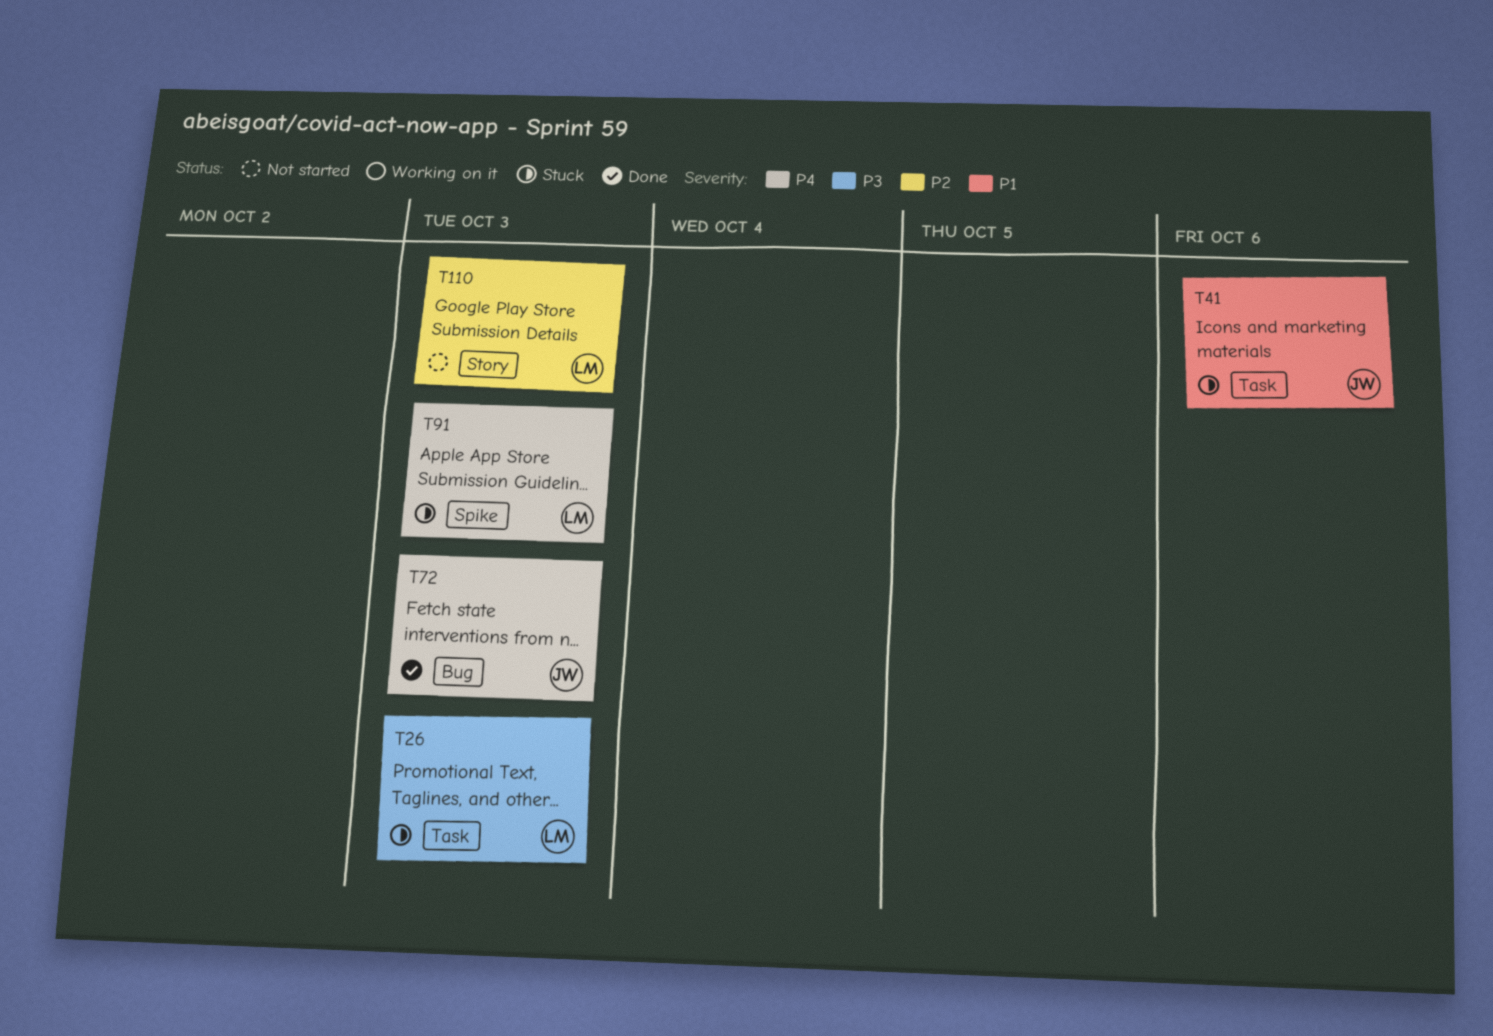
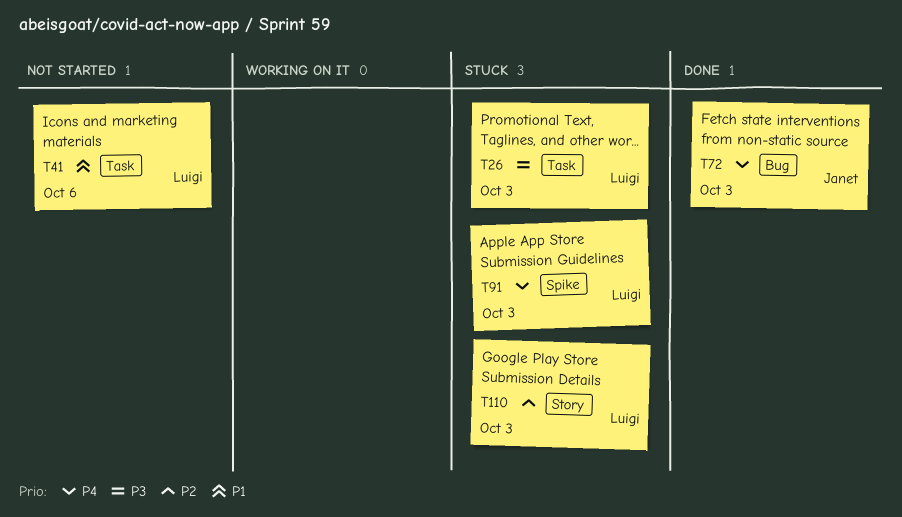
T41, status: Stuck -> Not started
T41, owner: Janet -> Luigi
T110, status: Not started -> Stuck

